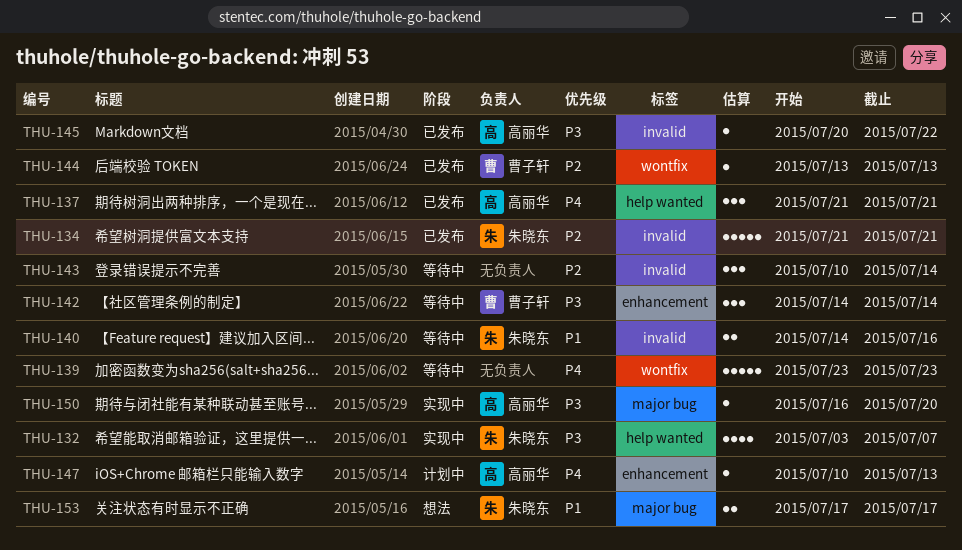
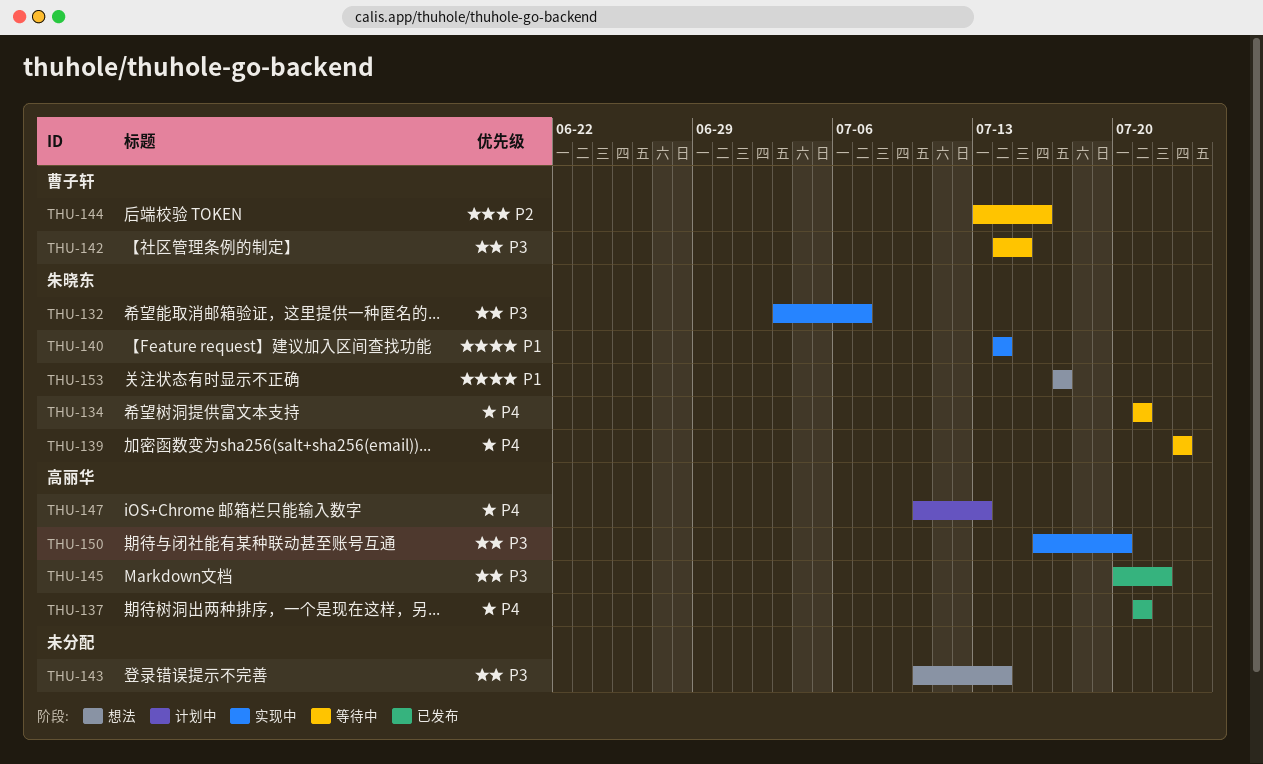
THU-134, status: 已发布 -> 等待中
THU-134, priority: P2 -> P4
THU-139, owner: none -> 朱晓东
THU-140, status: 等待中 -> 实现中
THU-140, due: Jul 16 -> Jul 14
THU-142, due: Jul 14 -> Jul 15
THU-143, status: 等待中 -> 想法
THU-143, priority: P2 -> P3
THU-144, status: 已发布 -> 等待中
THU-144, due: Jul 13 -> Jul 16

